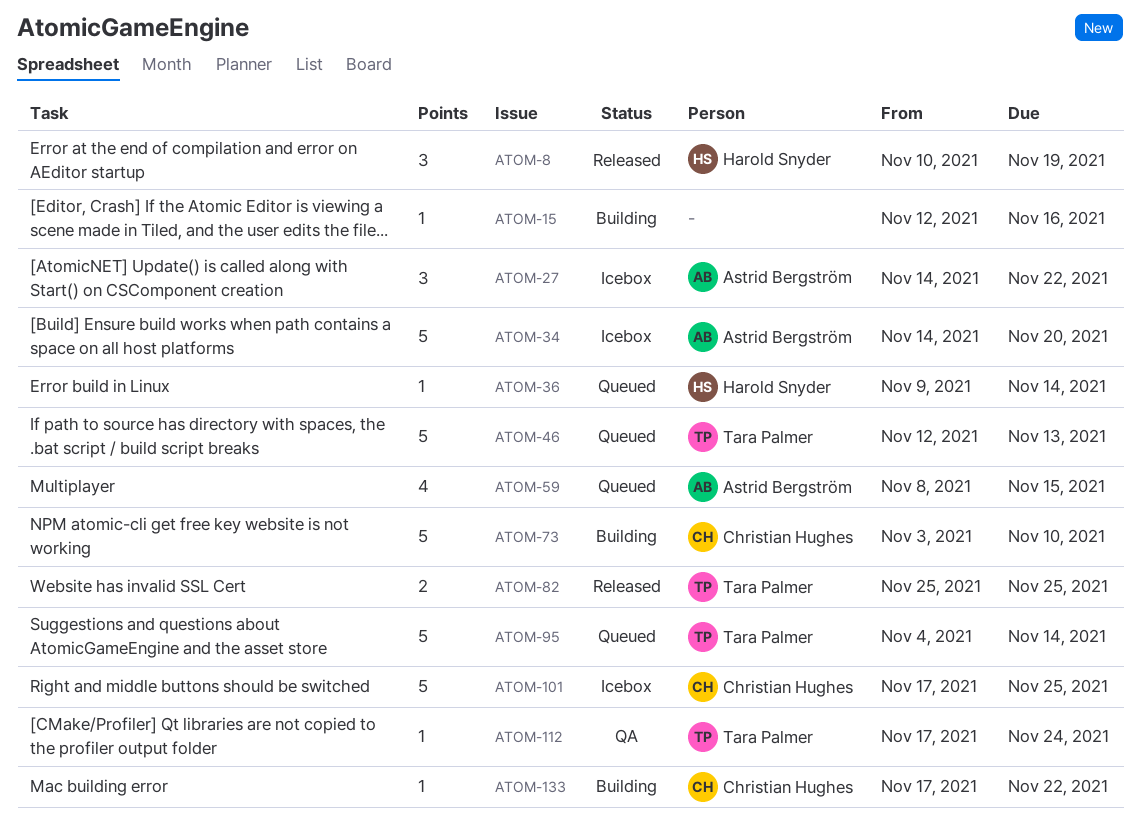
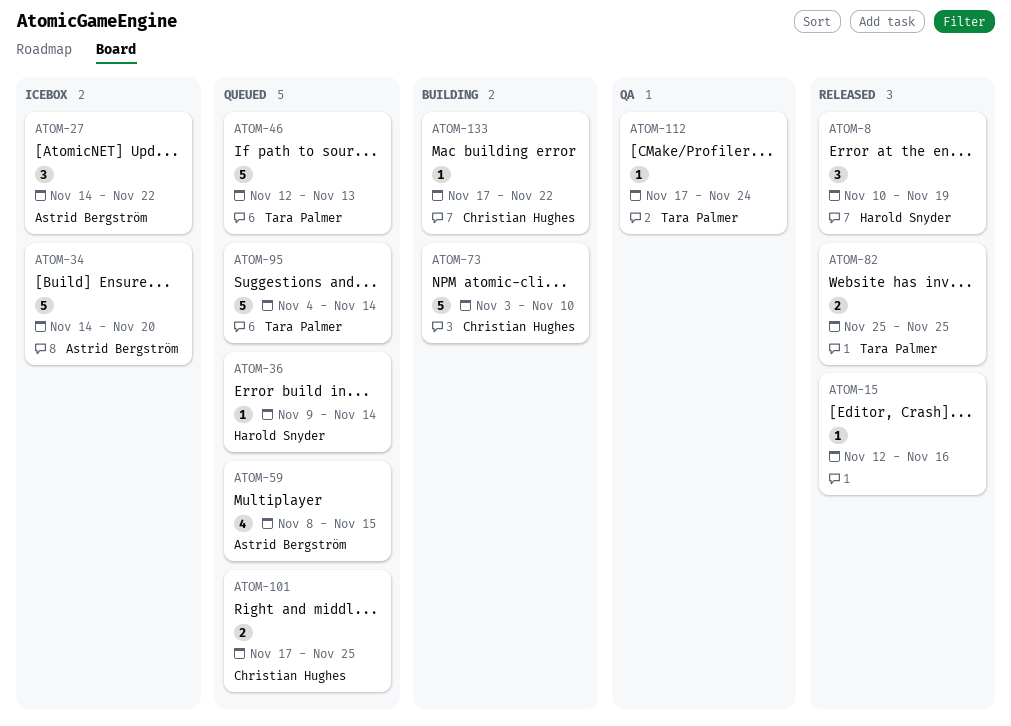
ATOM-15, status: Building -> Released
ATOM-101, status: Icebox -> Queued
ATOM-101, estimate: 5 -> 2

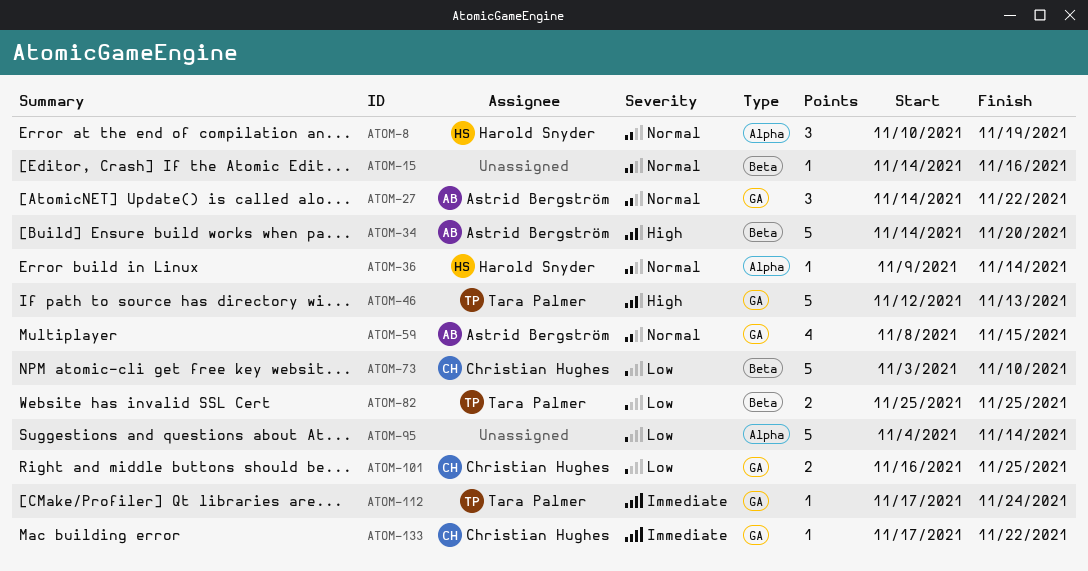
ATOM-15, start: Nov 12 -> Nov 14
ATOM-95, owner: Tara Palmer -> none
ATOM-101, start: Nov 17 -> Nov 16

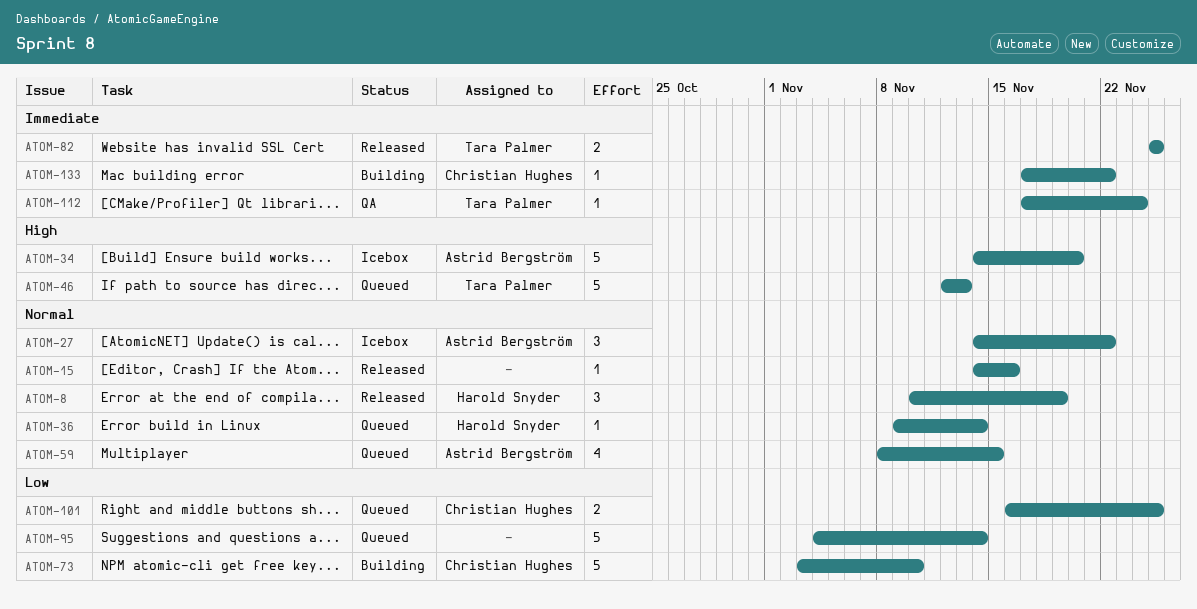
ATOM-82, priority: Low -> Immediate

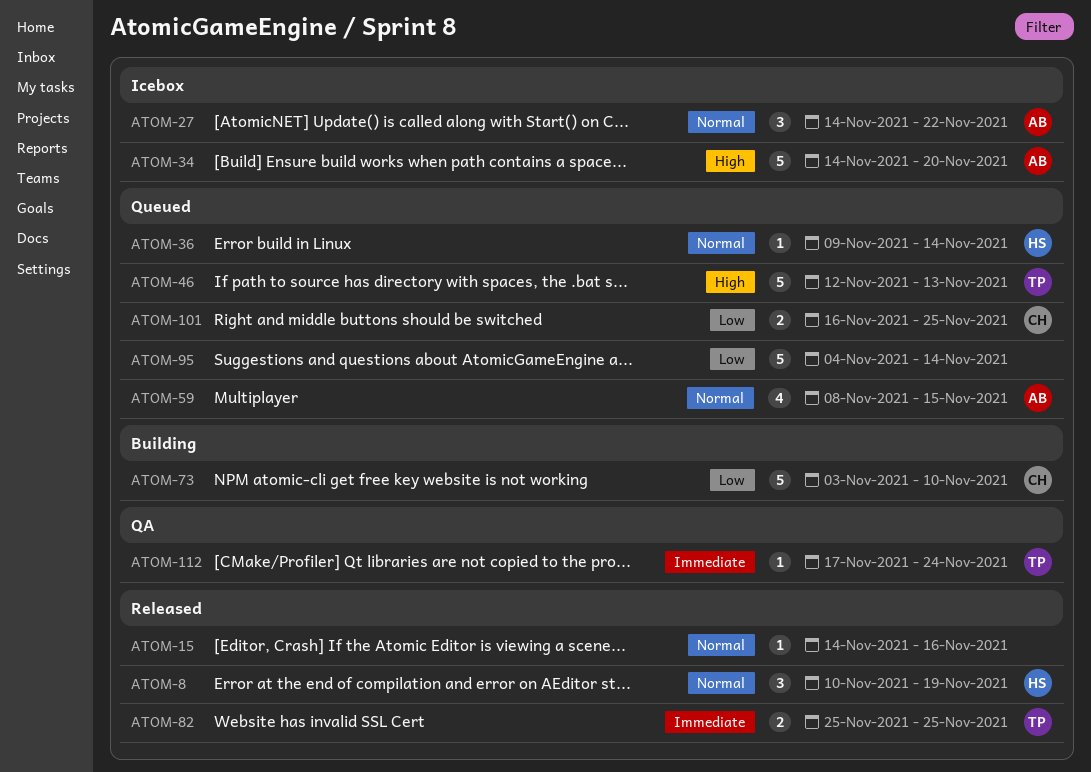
ATOM-133: present -> none

